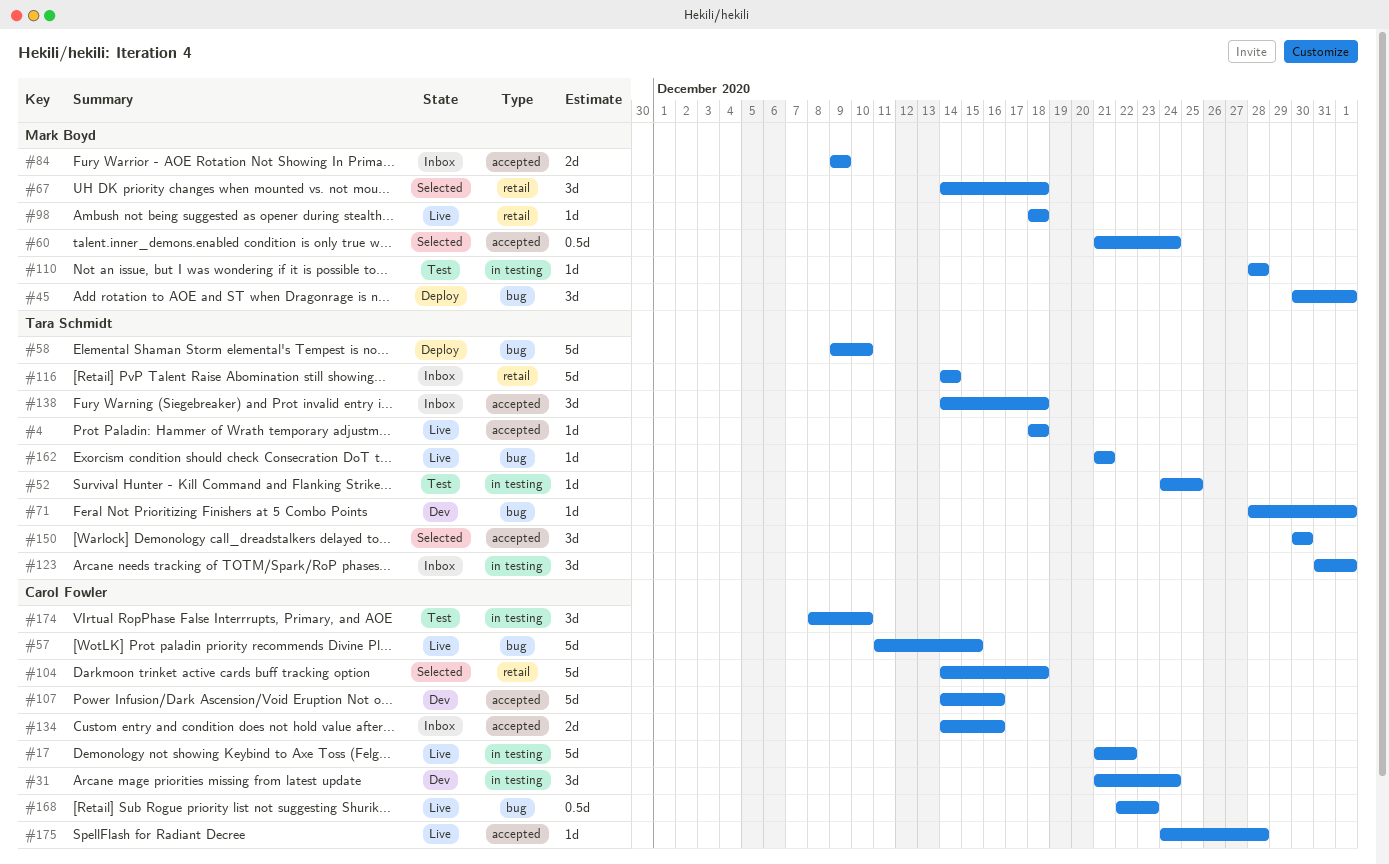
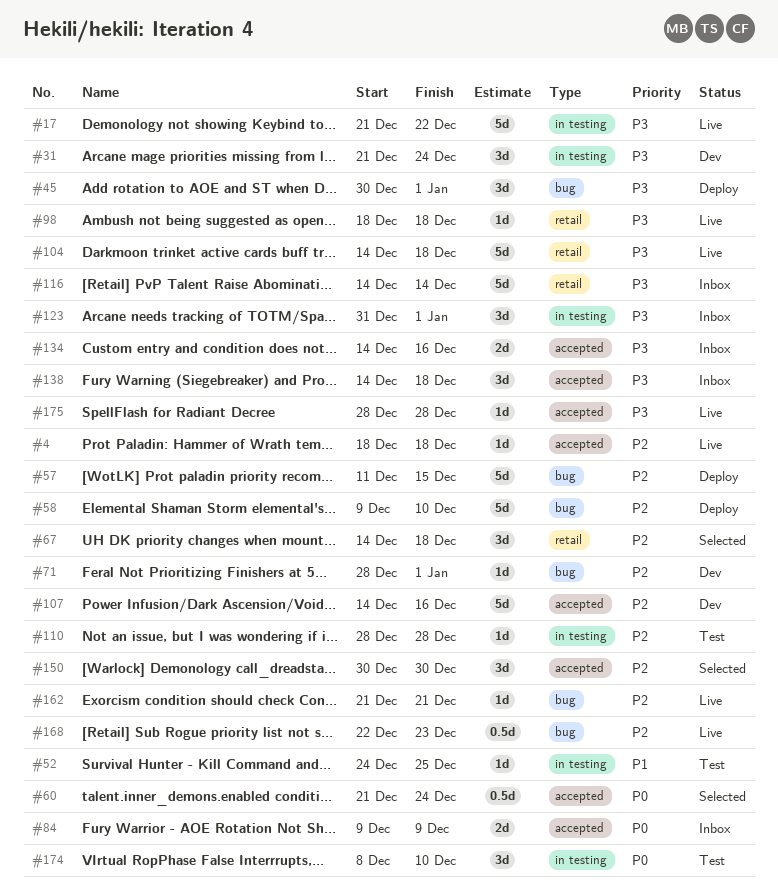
#57, status: Live -> Deploy
#104, status: Selected -> Live
#175, start: Dec 24 -> Dec 28

